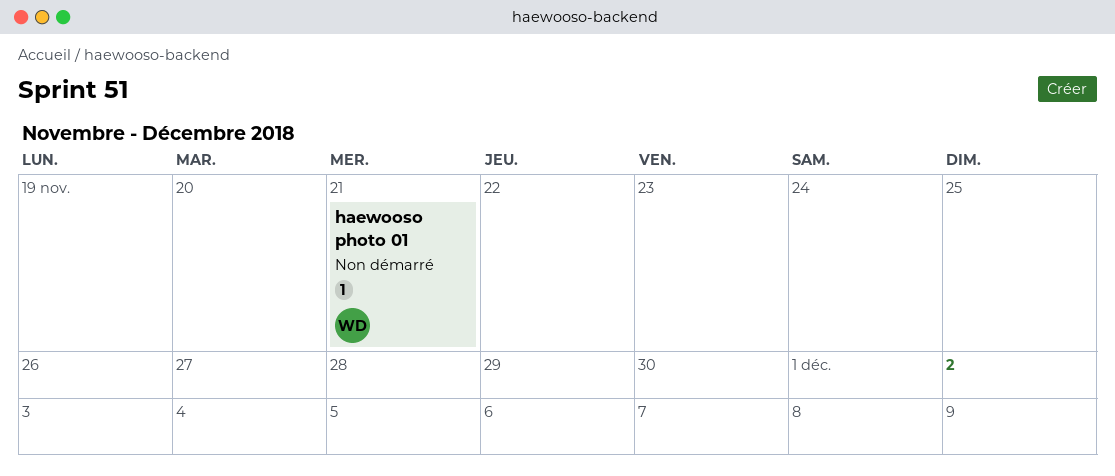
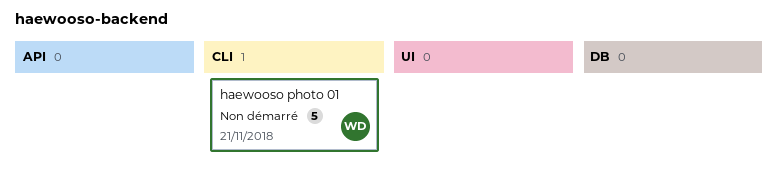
haewooso photo 01, estimate: 1 -> 5

